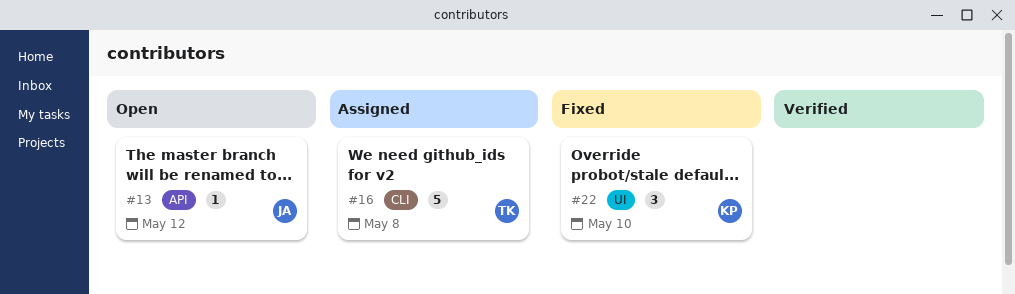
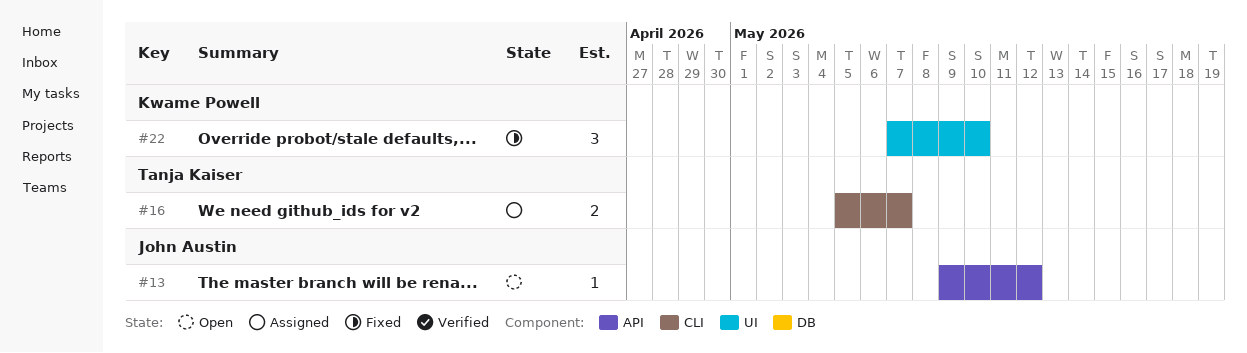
#16, estimate: 5 -> 2
#16, due: May 8 -> May 7

